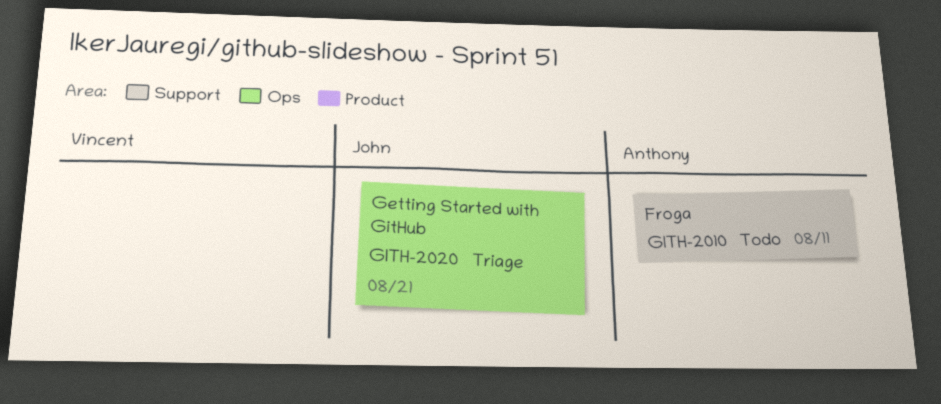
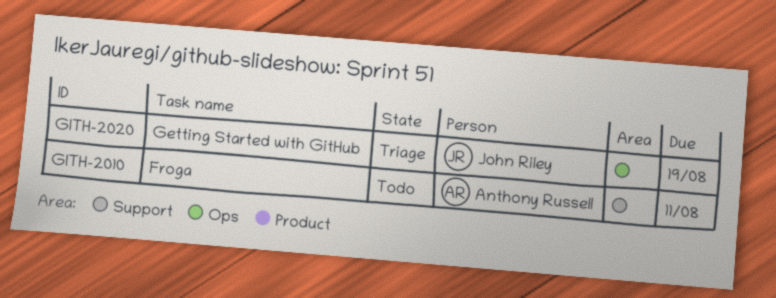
GITH-2020, due: Aug 21 -> Aug 19

